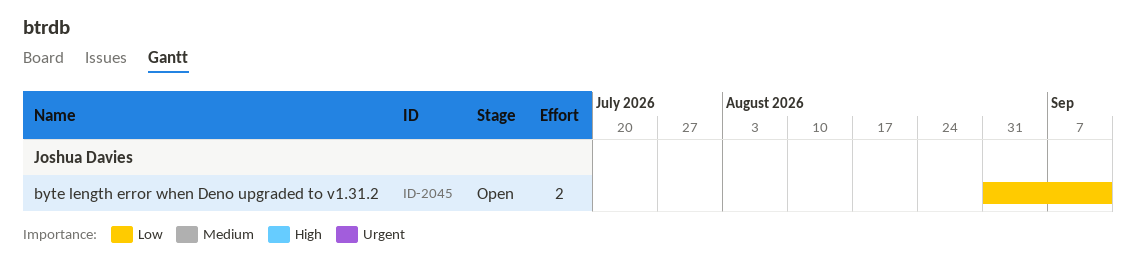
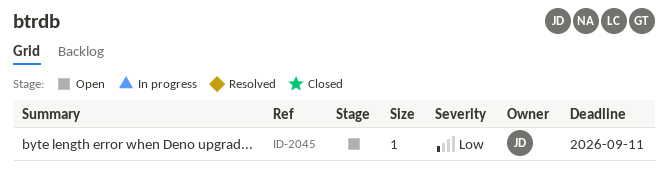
ID-2045, estimate: 2 -> 1

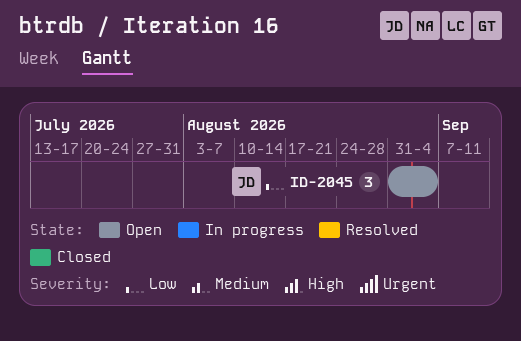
ID-2045, estimate: 1 -> 3
ID-2045, due: Sep 11 -> Sep 4

